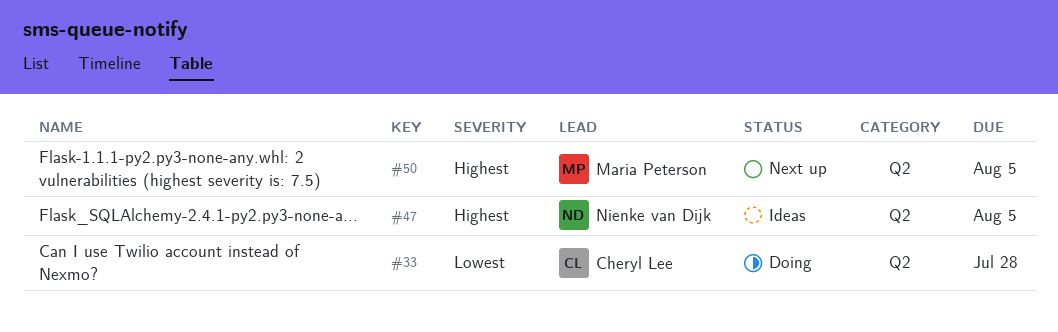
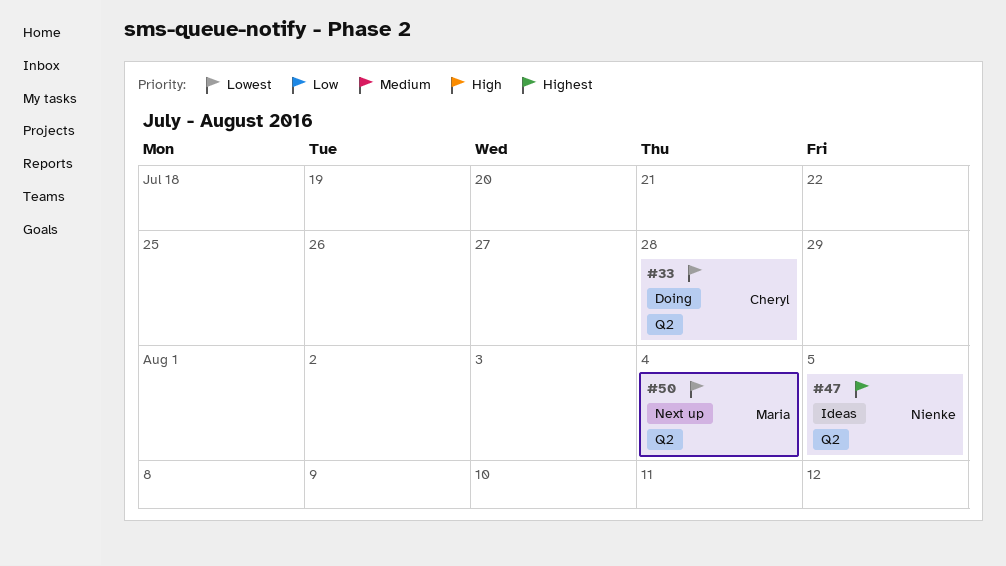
#50, priority: Highest -> Lowest
#50, due: Aug 5 -> Aug 4

